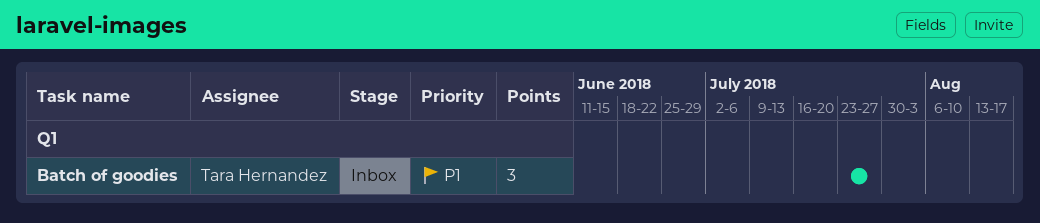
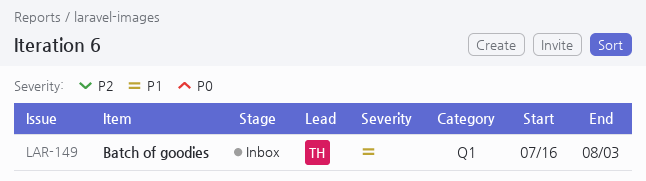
Batch of goodies, start: Jul 23 -> Jul 16
Batch of goodies, due: Jul 27 -> Aug 3

